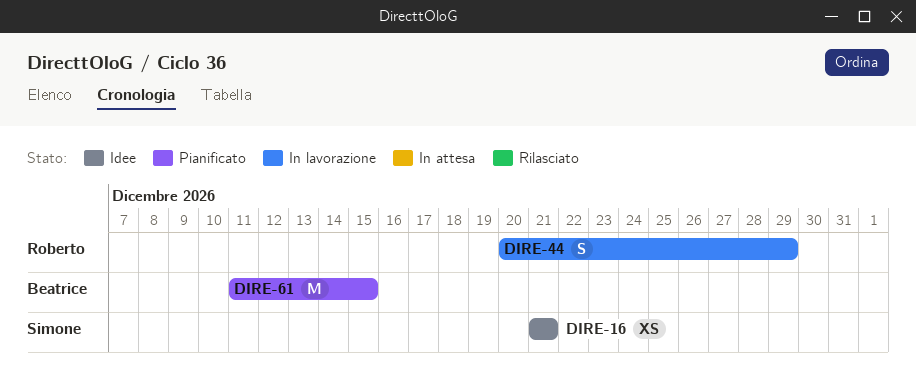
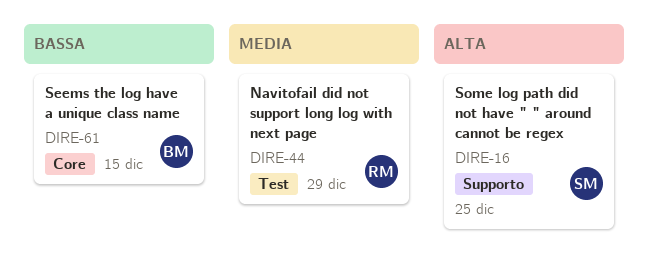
DIRE-16, due: Dec 21 -> Dec 25

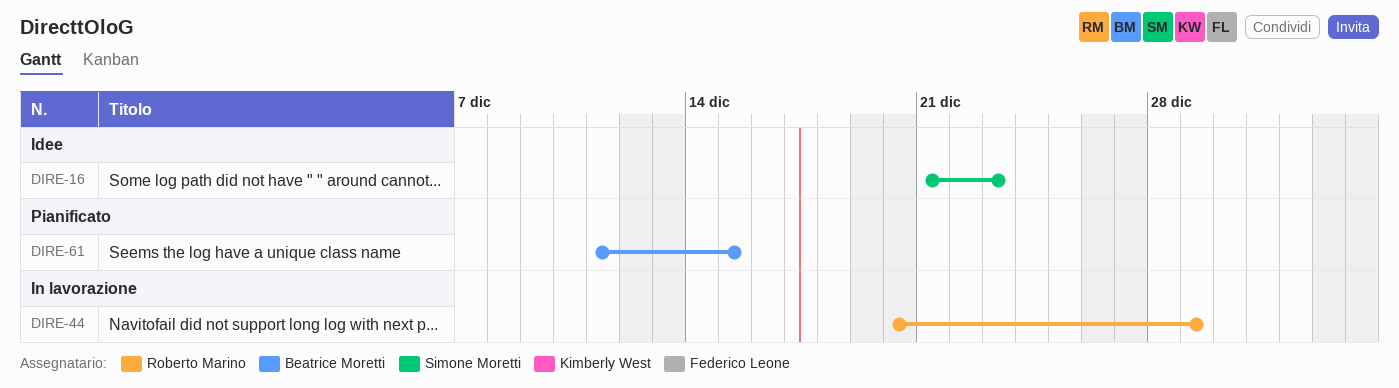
DIRE-16, due: Dec 25 -> Dec 23

